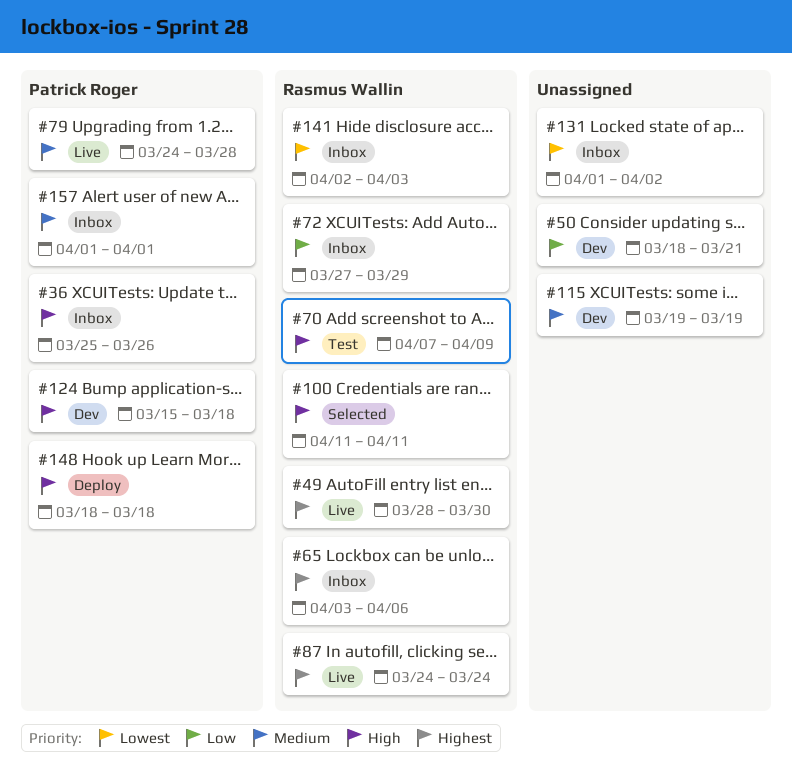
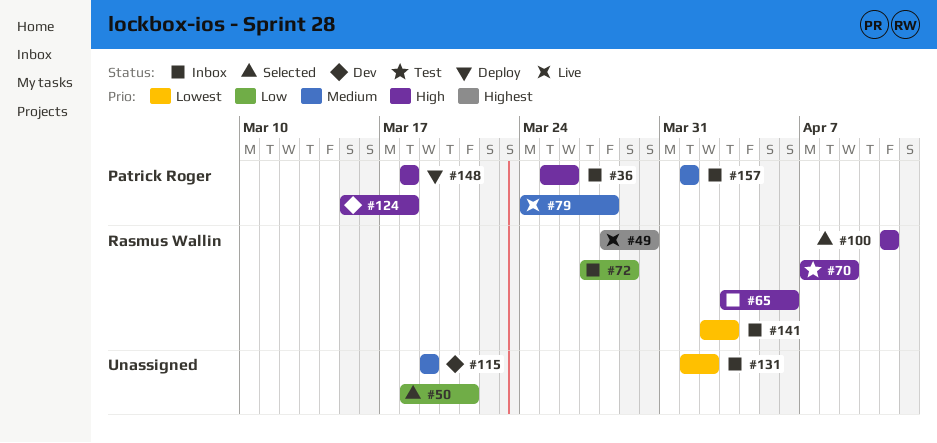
#50, status: Dev -> Selected
#65, priority: Highest -> High
#87: present -> none

